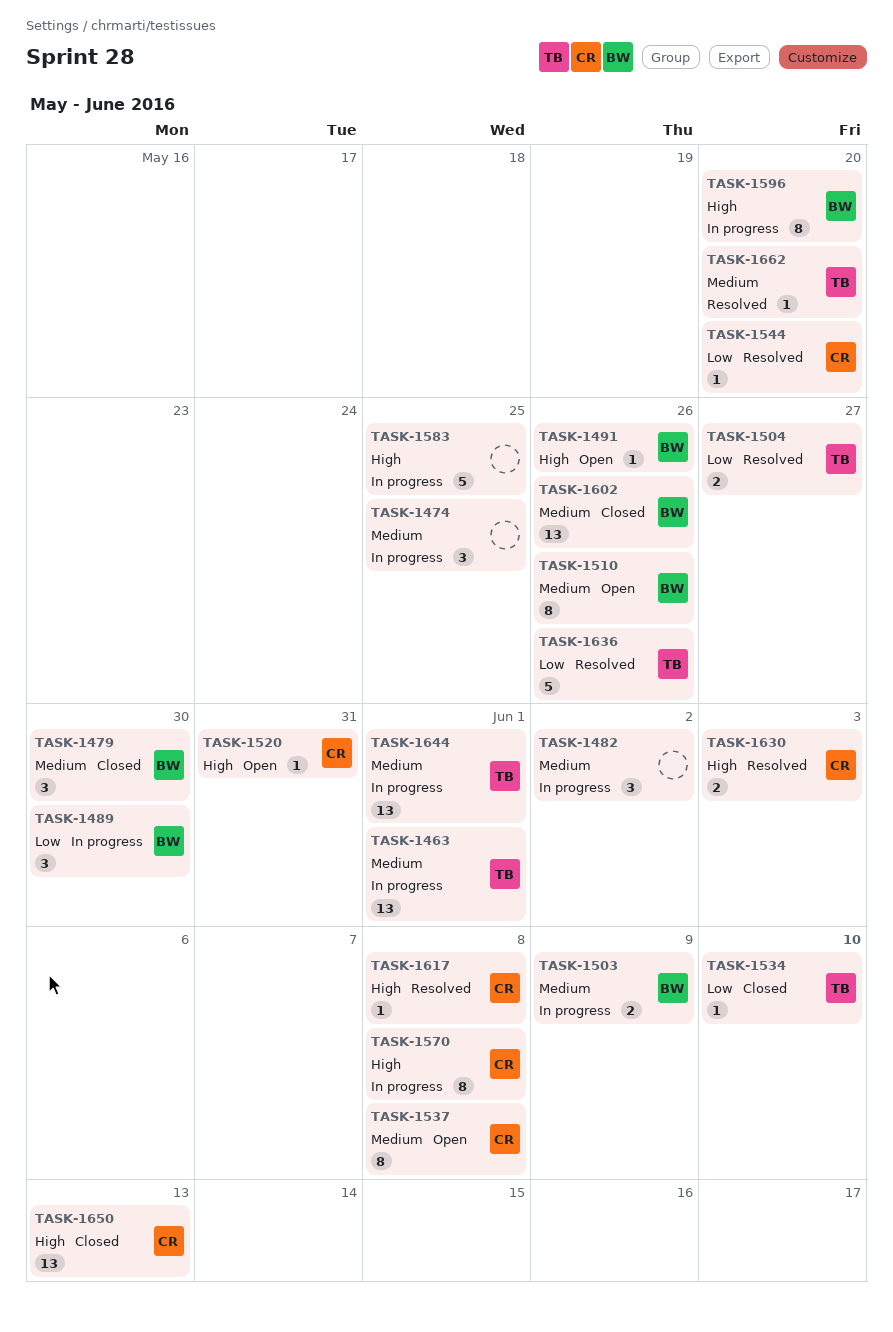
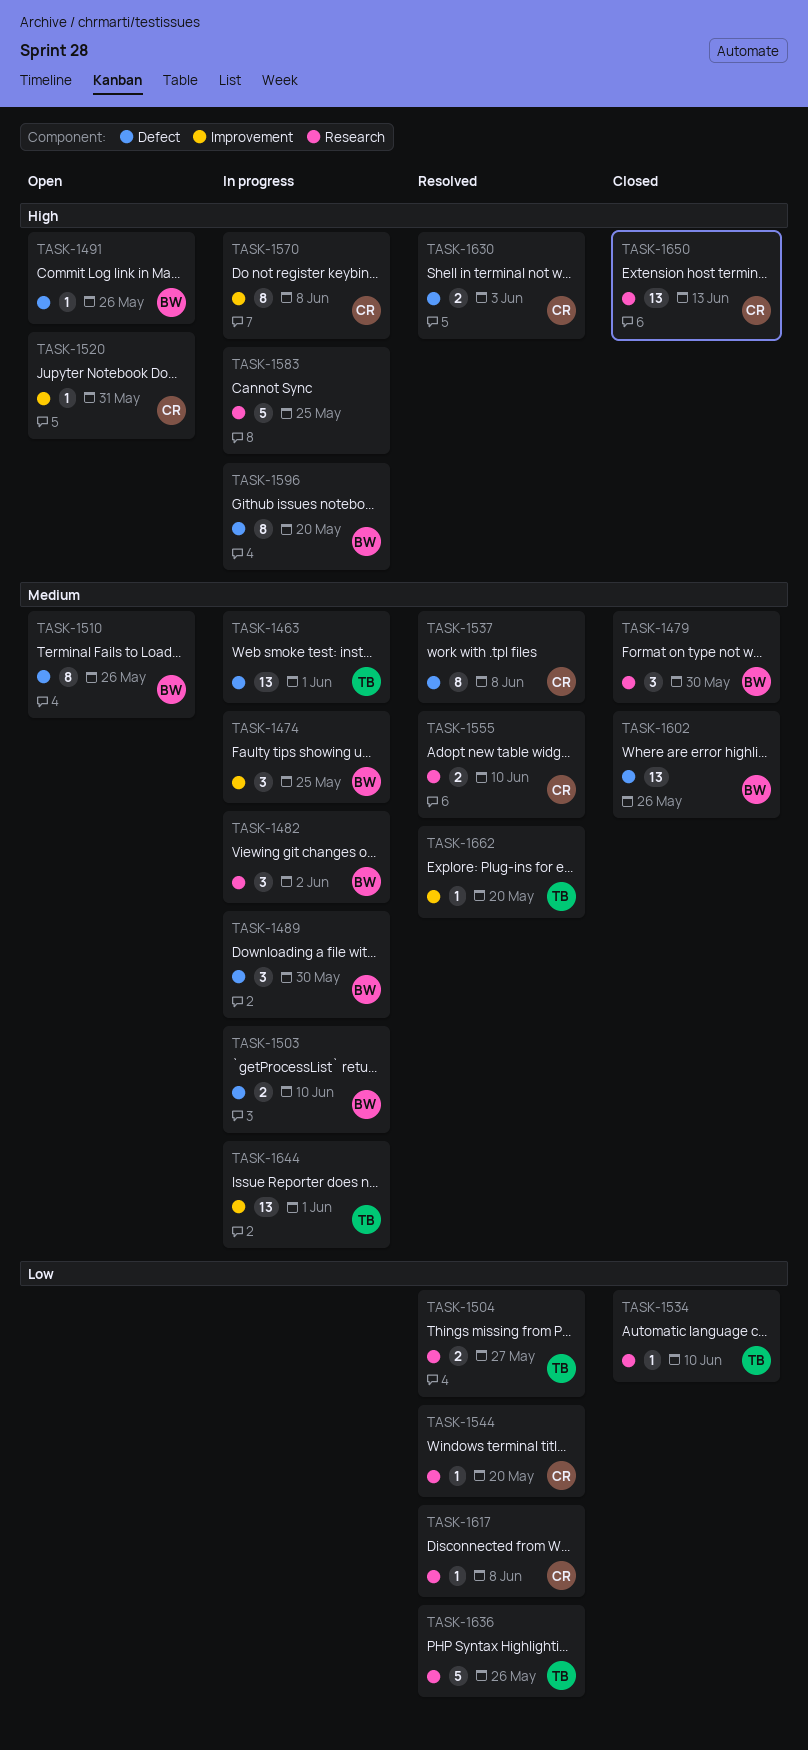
TASK-1474, owner: none -> BW
TASK-1482, owner: none -> BW
TASK-1489, priority: Low -> Medium
TASK-1503, due: Jun 9 -> Jun 10
TASK-1537, status: Open -> Resolved
TASK-1555: none -> present
TASK-1617, priority: High -> Low

